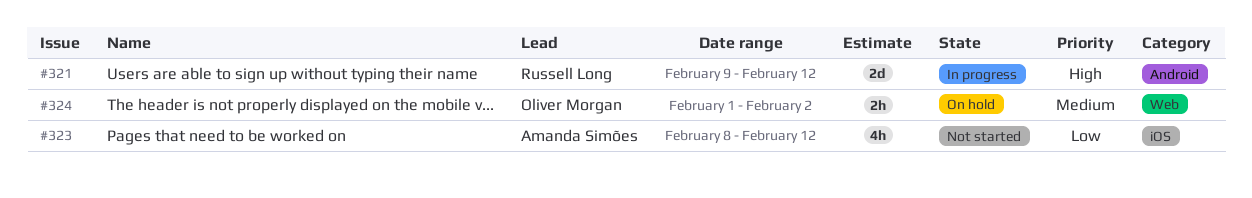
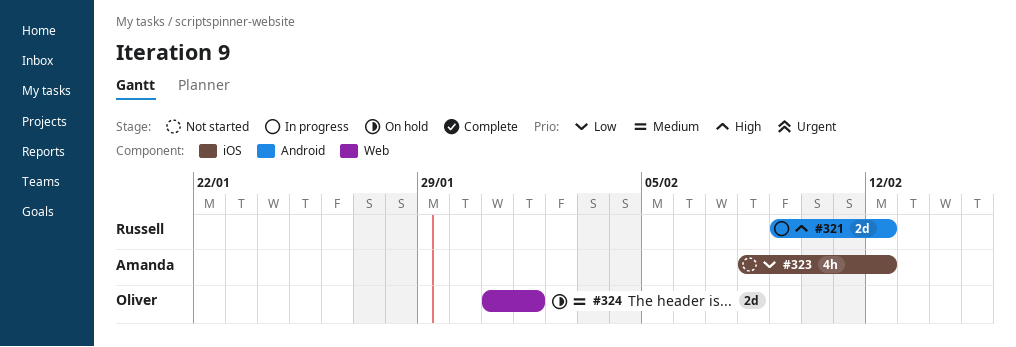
#324, estimate: 2h -> 2d
#324, start: Feb 1 -> Jan 31
#324, due: Feb 2 -> Feb 1

